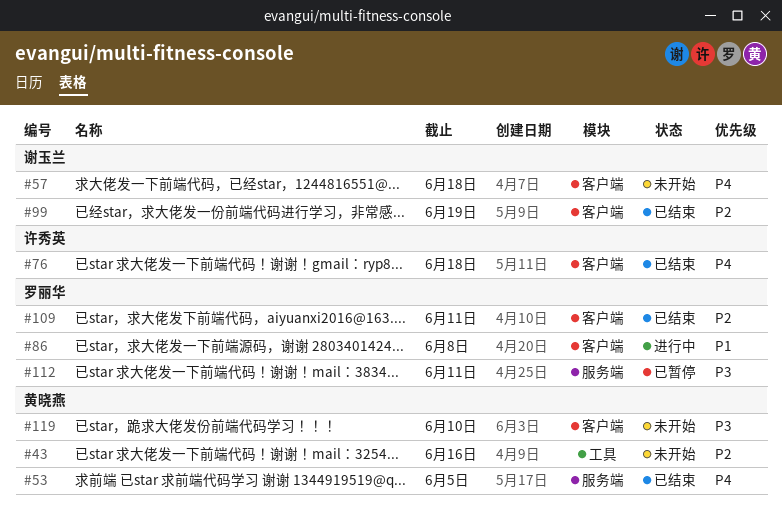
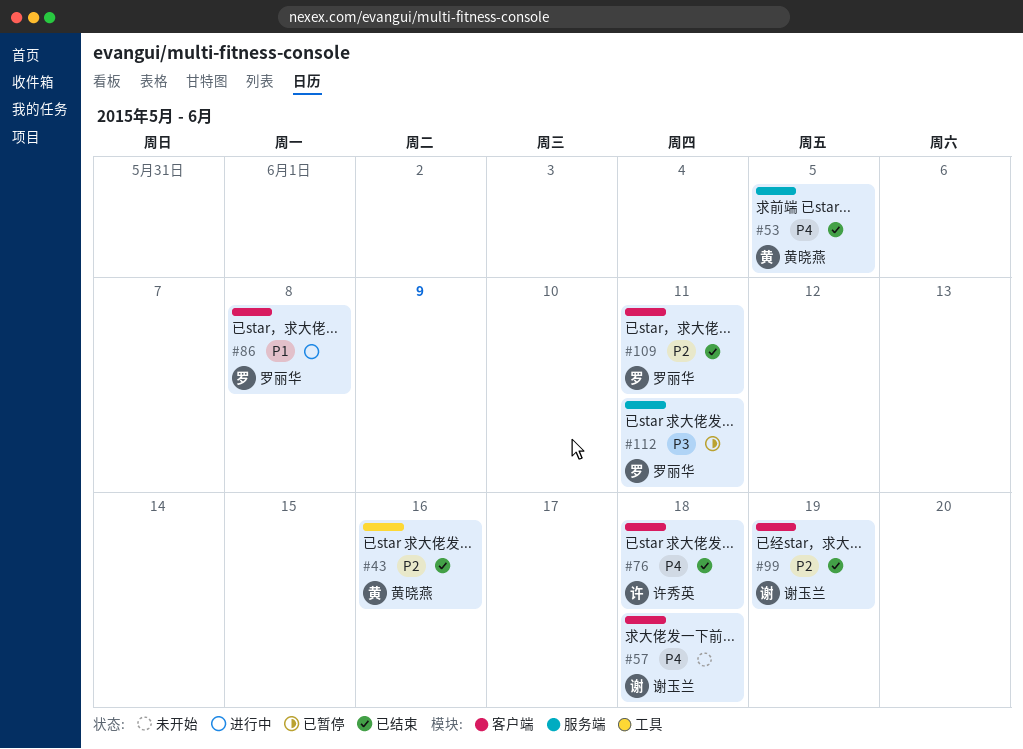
#43, status: 未开始 -> 已结束
#119: present -> none

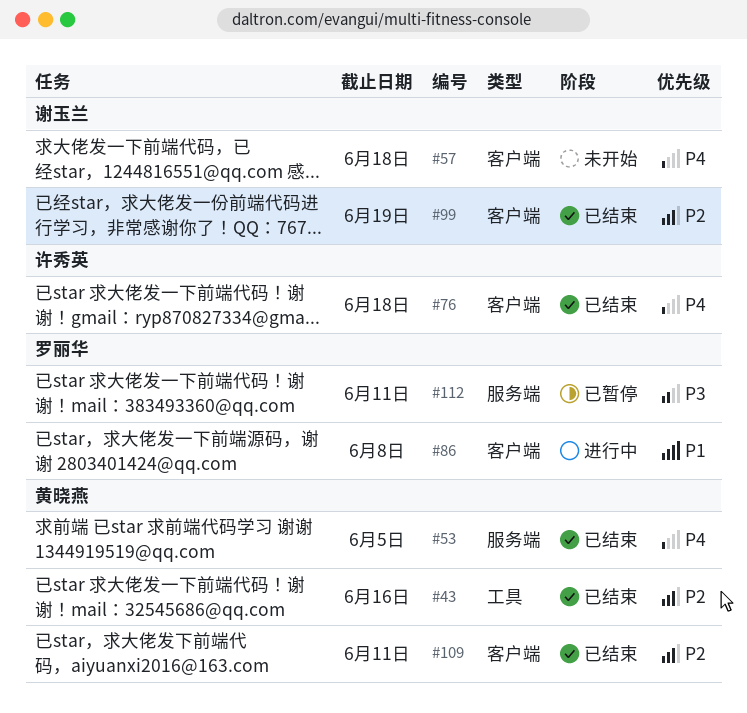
#109, owner: 罗丽华 -> 黄晓燕

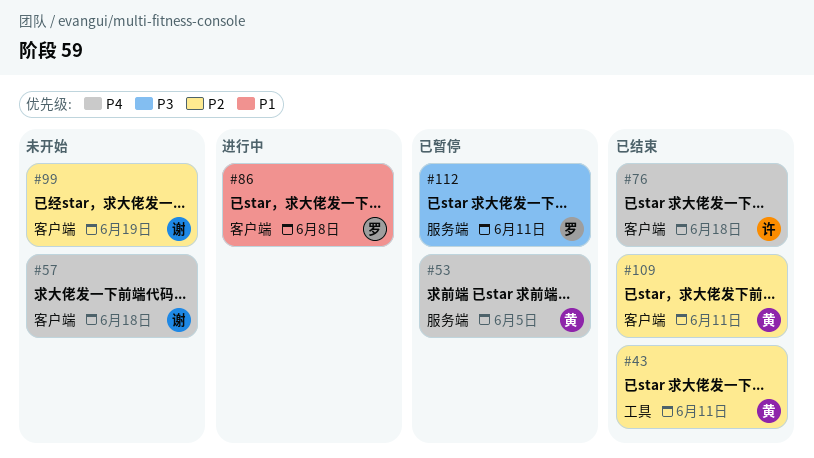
#43, due: Jun 16 -> Jun 11
#53, status: 已结束 -> 已暂停
#99, status: 已结束 -> 未开始

